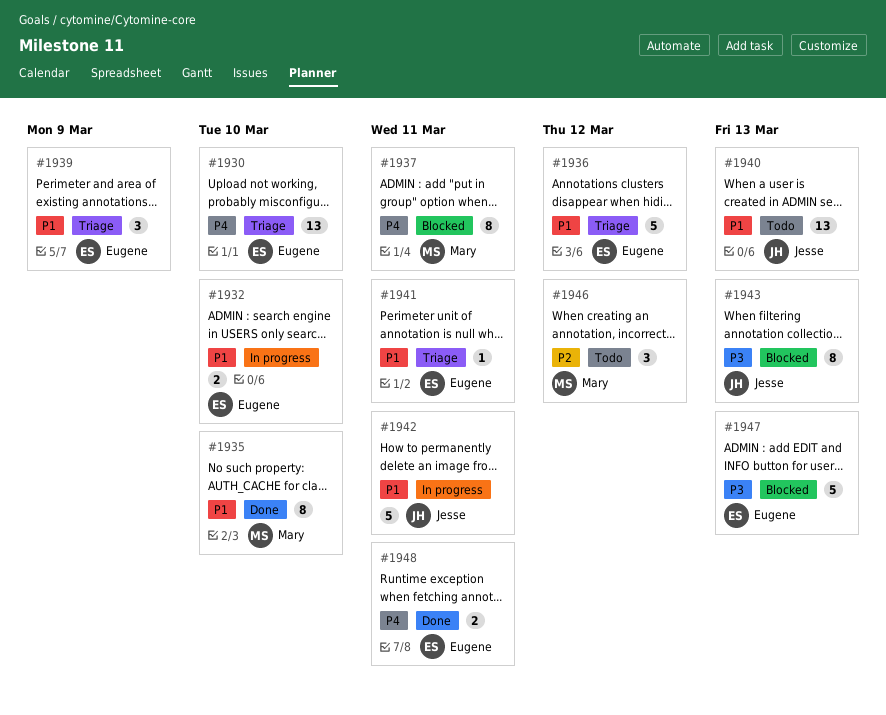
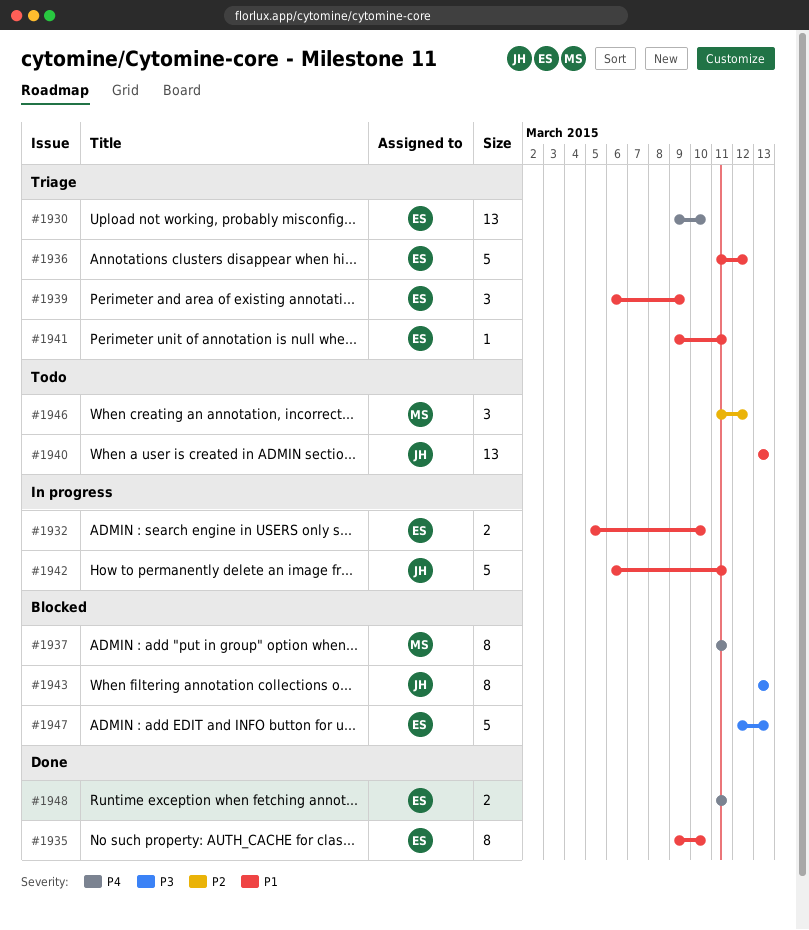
#1935, owner: Mary -> Eugene

